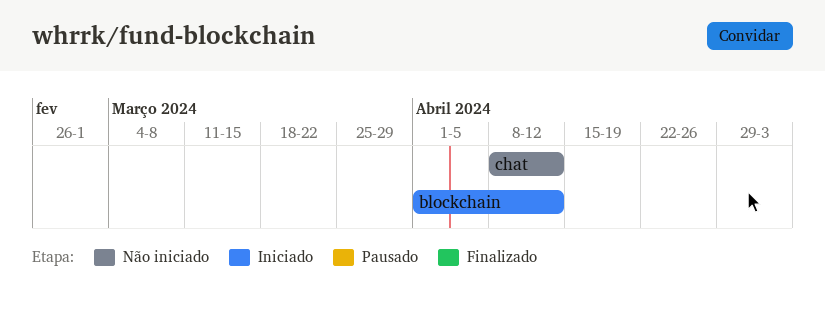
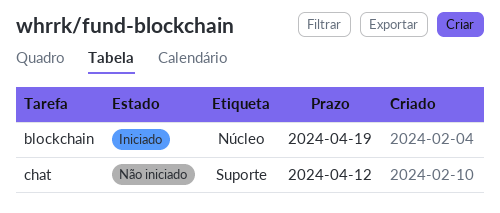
blockchain, due: Apr 12 -> Apr 19

